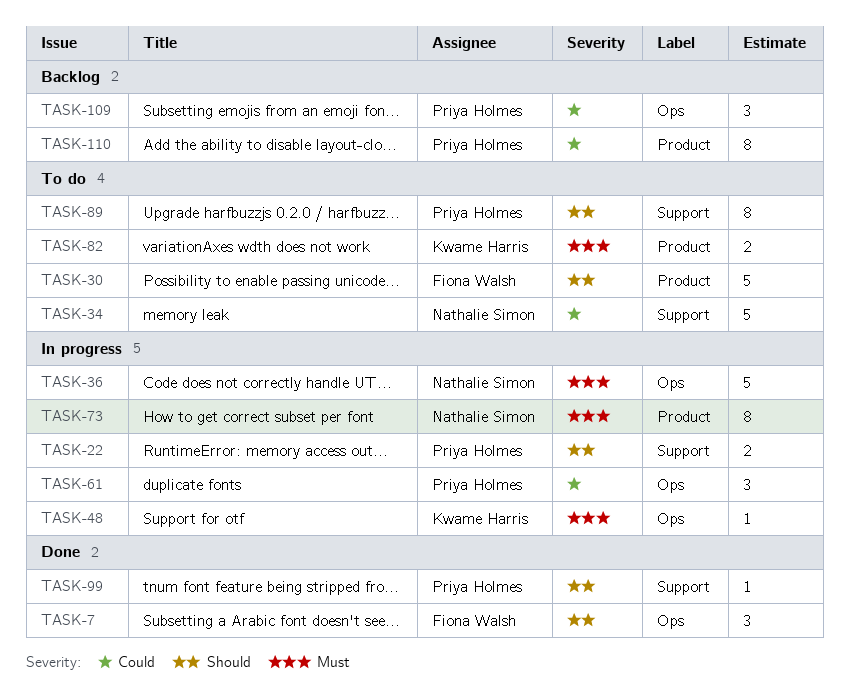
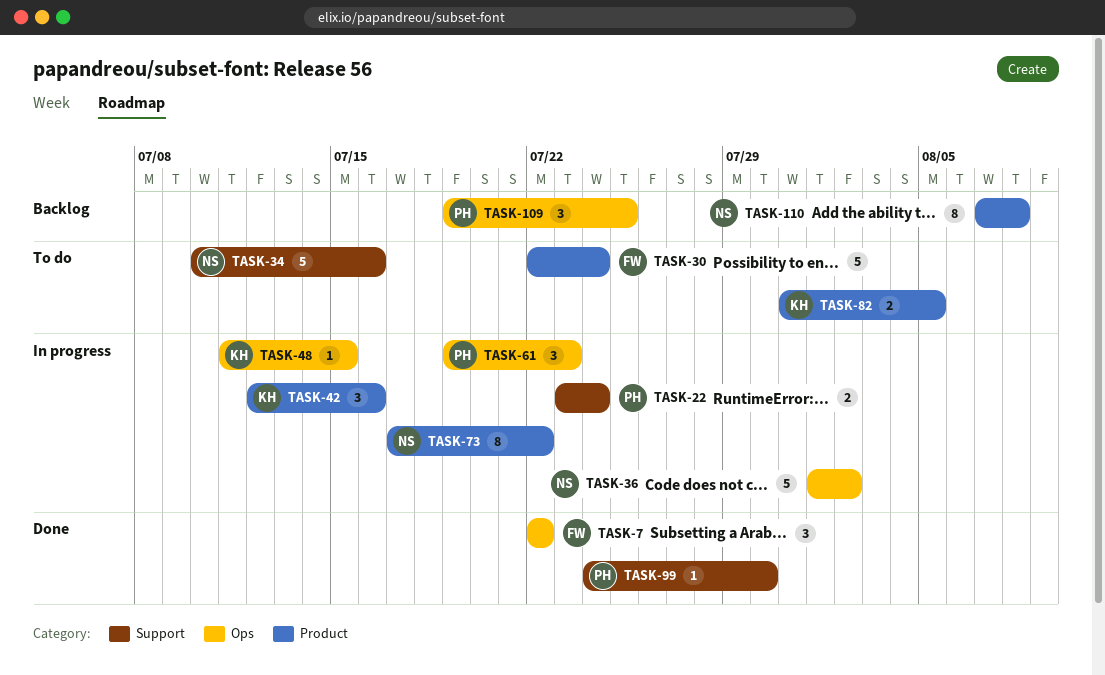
TASK-42: none -> present
TASK-89: present -> none
TASK-110, owner: Priya Holmes -> Nathalie Simon

